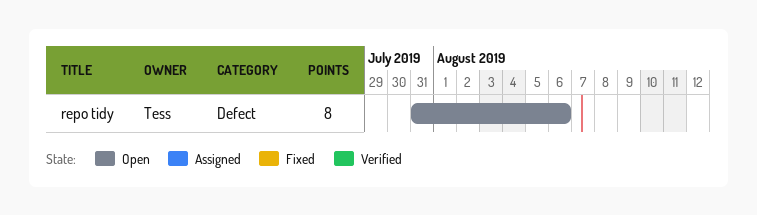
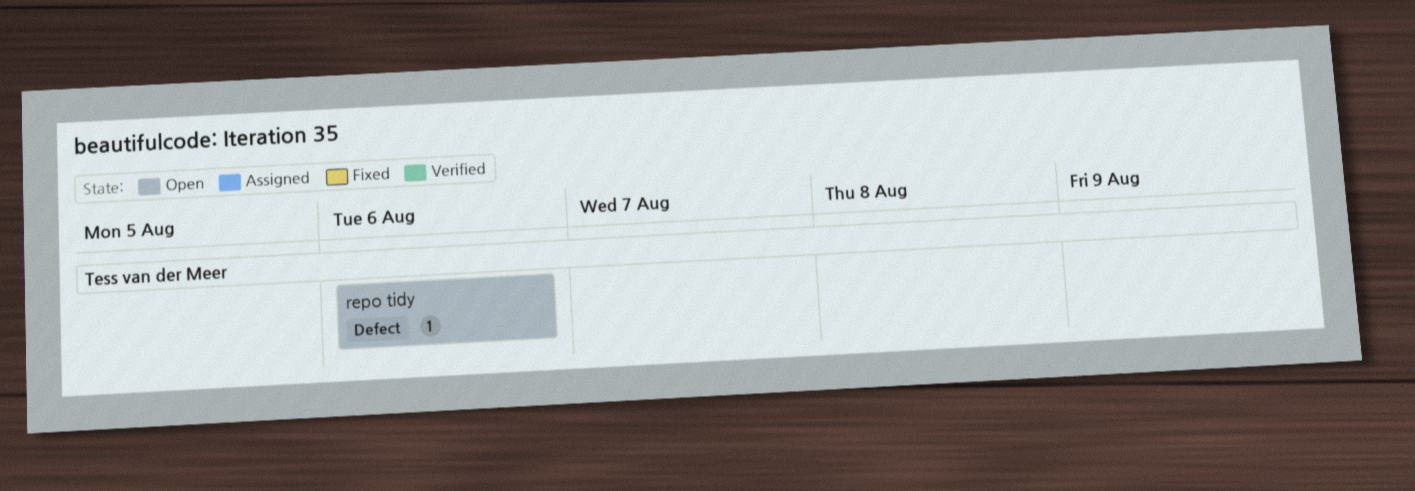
repo tidy, estimate: 8 -> 1

